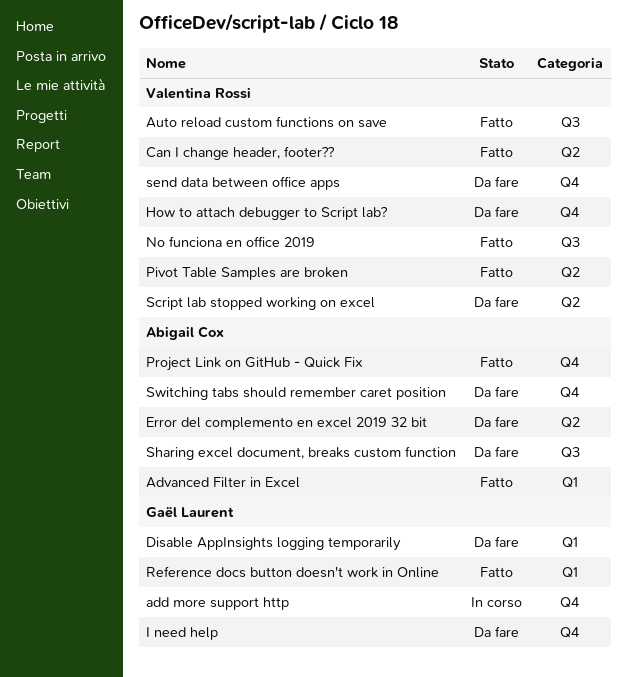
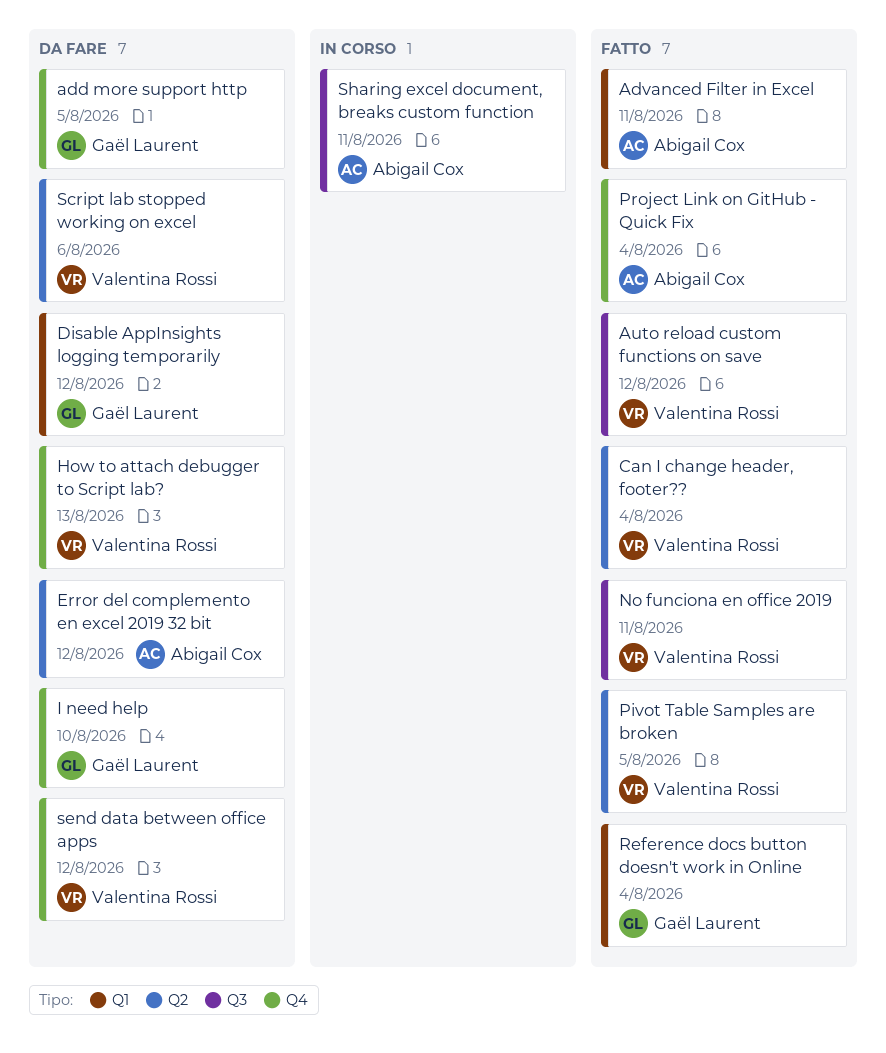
add more support http, status: In corso -> Da fare
Sharing excel document, breaks custom function, status: Da fare -> In corso
Switching tabs should remember caret position: present -> none

